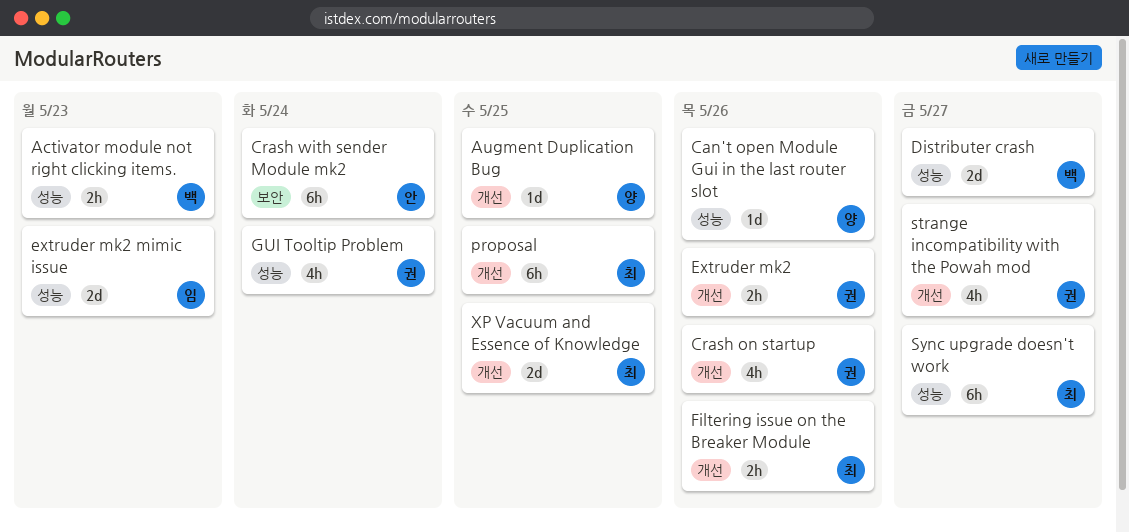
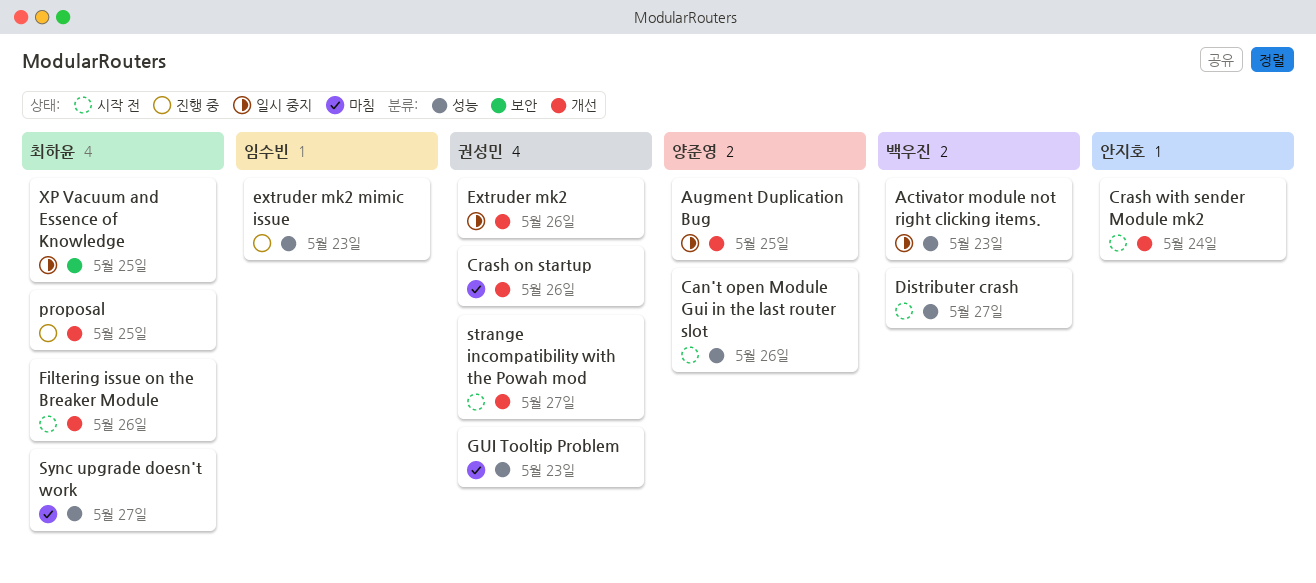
Crash with sender Module mk2, label: 보안 -> 개선
GUI Tooltip Problem, due: May 24 -> May 23
XP Vacuum and Essence of Knowledge, label: 개선 -> 보안

